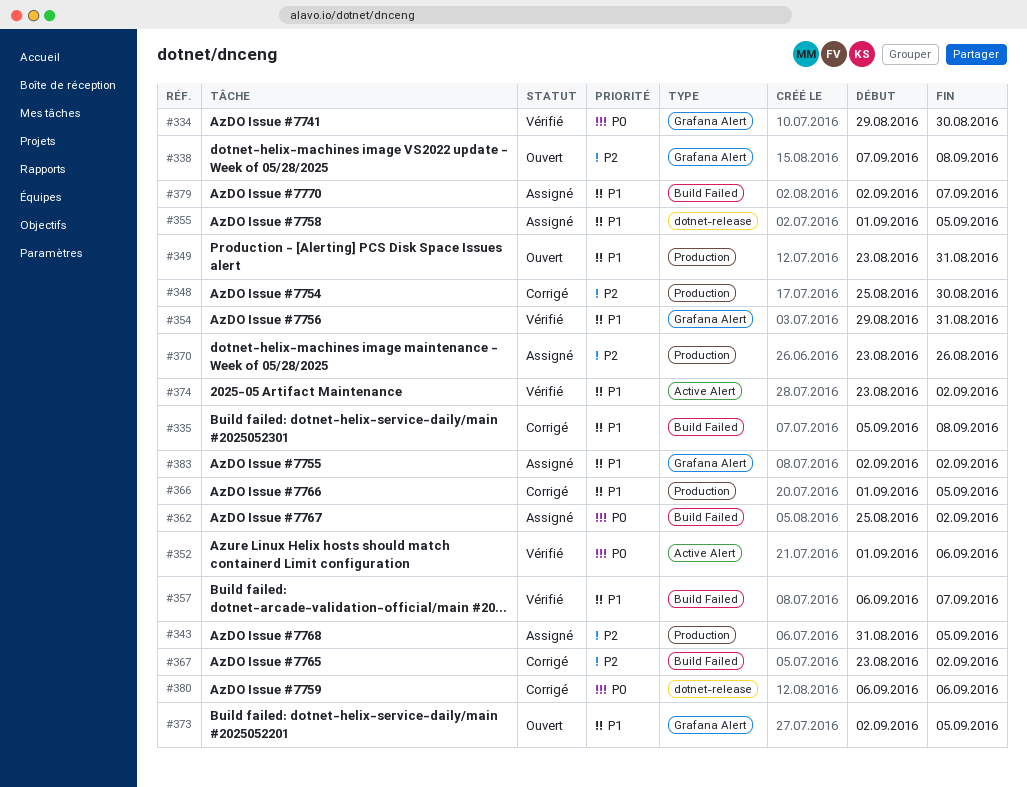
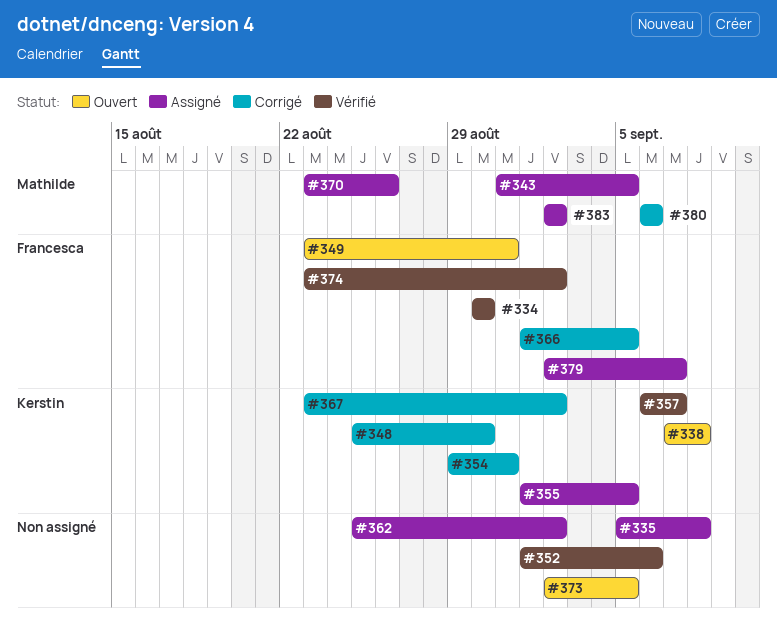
#334, start: Aug 29 -> Aug 30
#335, status: Corrigé -> Assigné
#354, status: Vérifié -> Corrigé

